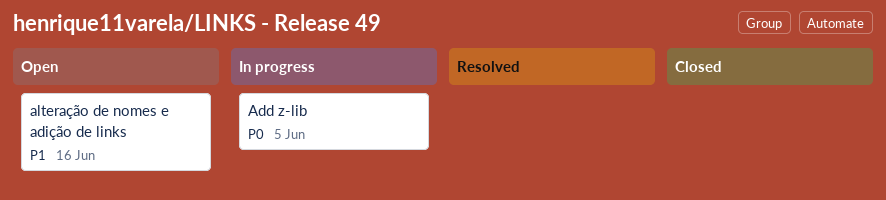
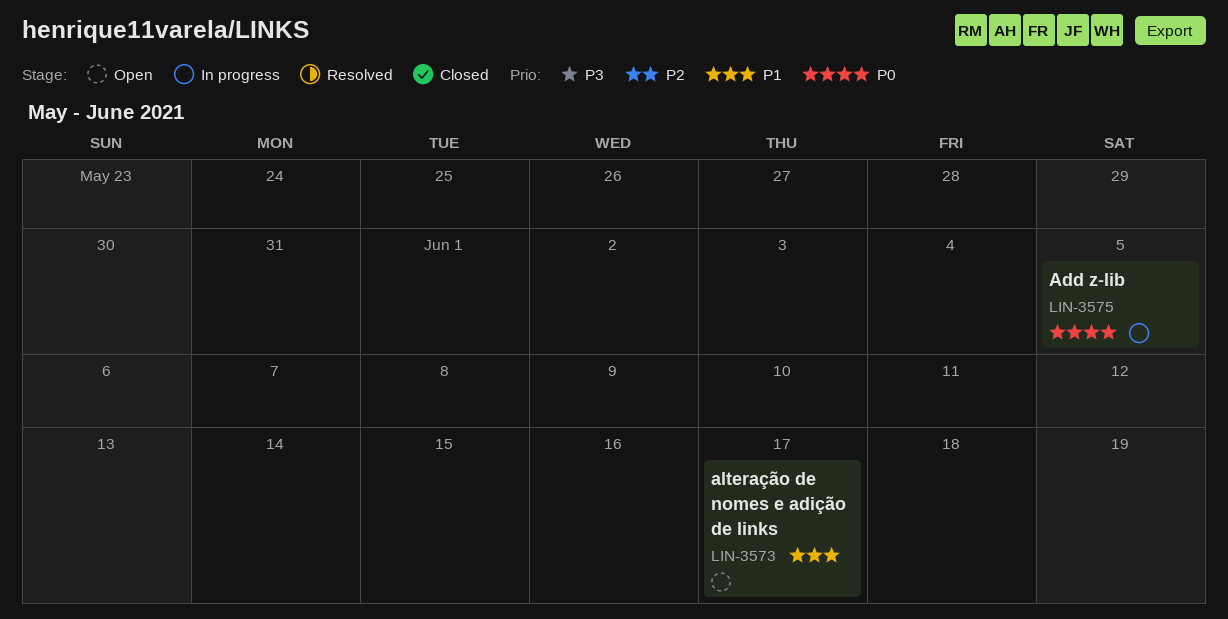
alteração de nomes e adição de links, due: Jun 16 -> Jun 17

